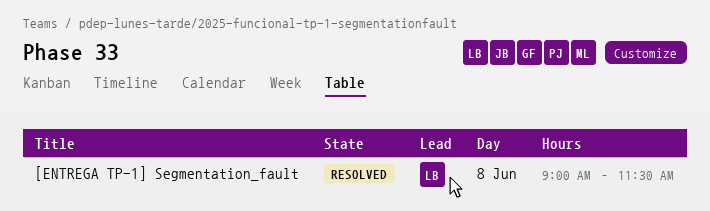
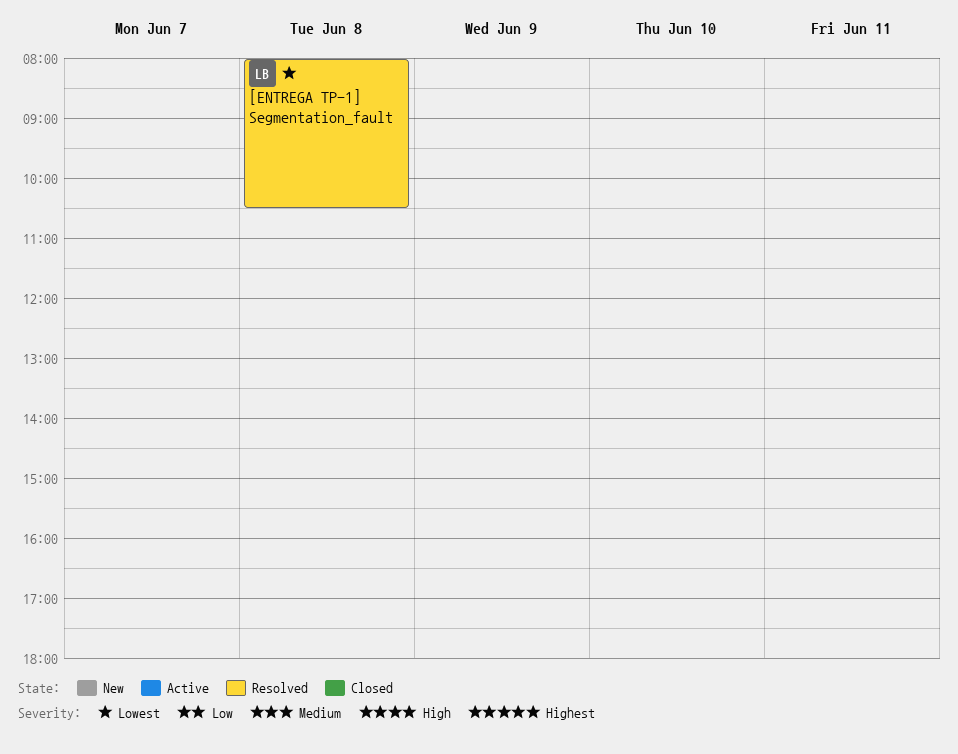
[ENTREGA TP-1] Segmentation_fault, begins: 09:00 -> 08:00
[ENTREGA TP-1] Segmentation_fault, ends: 11:30 -> 10:30

